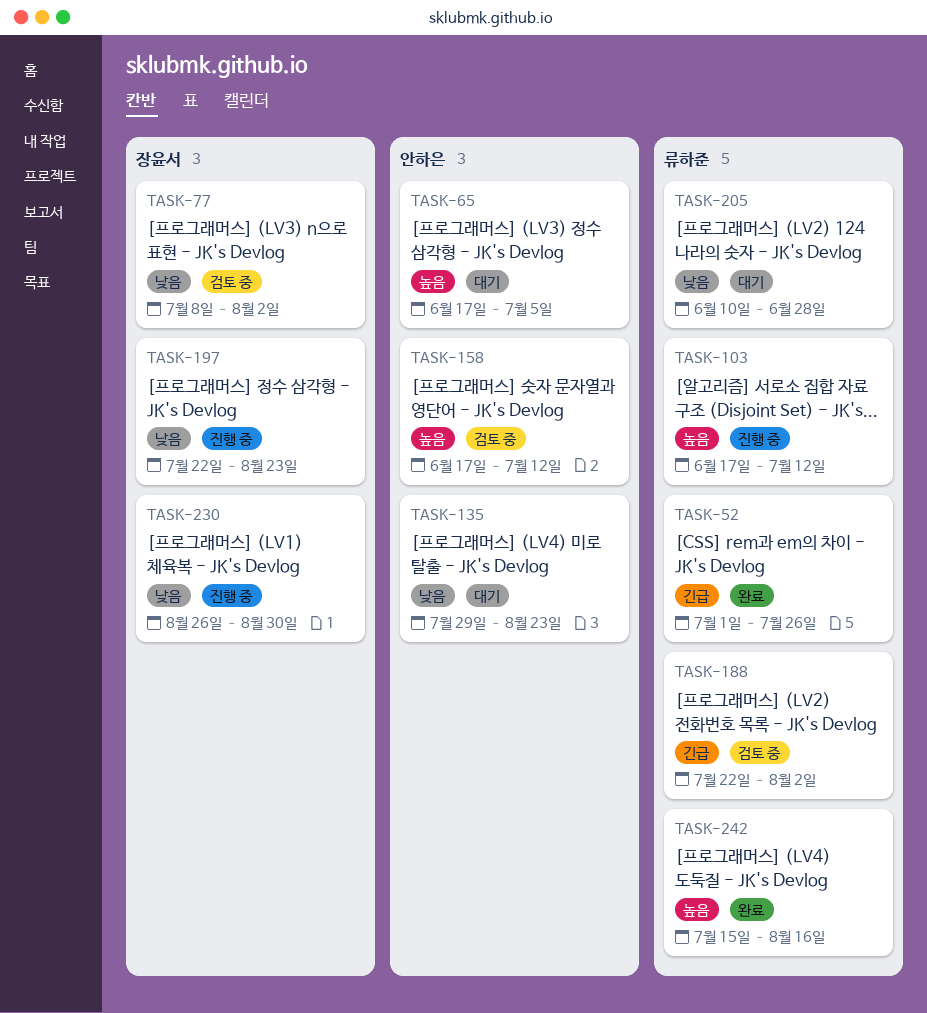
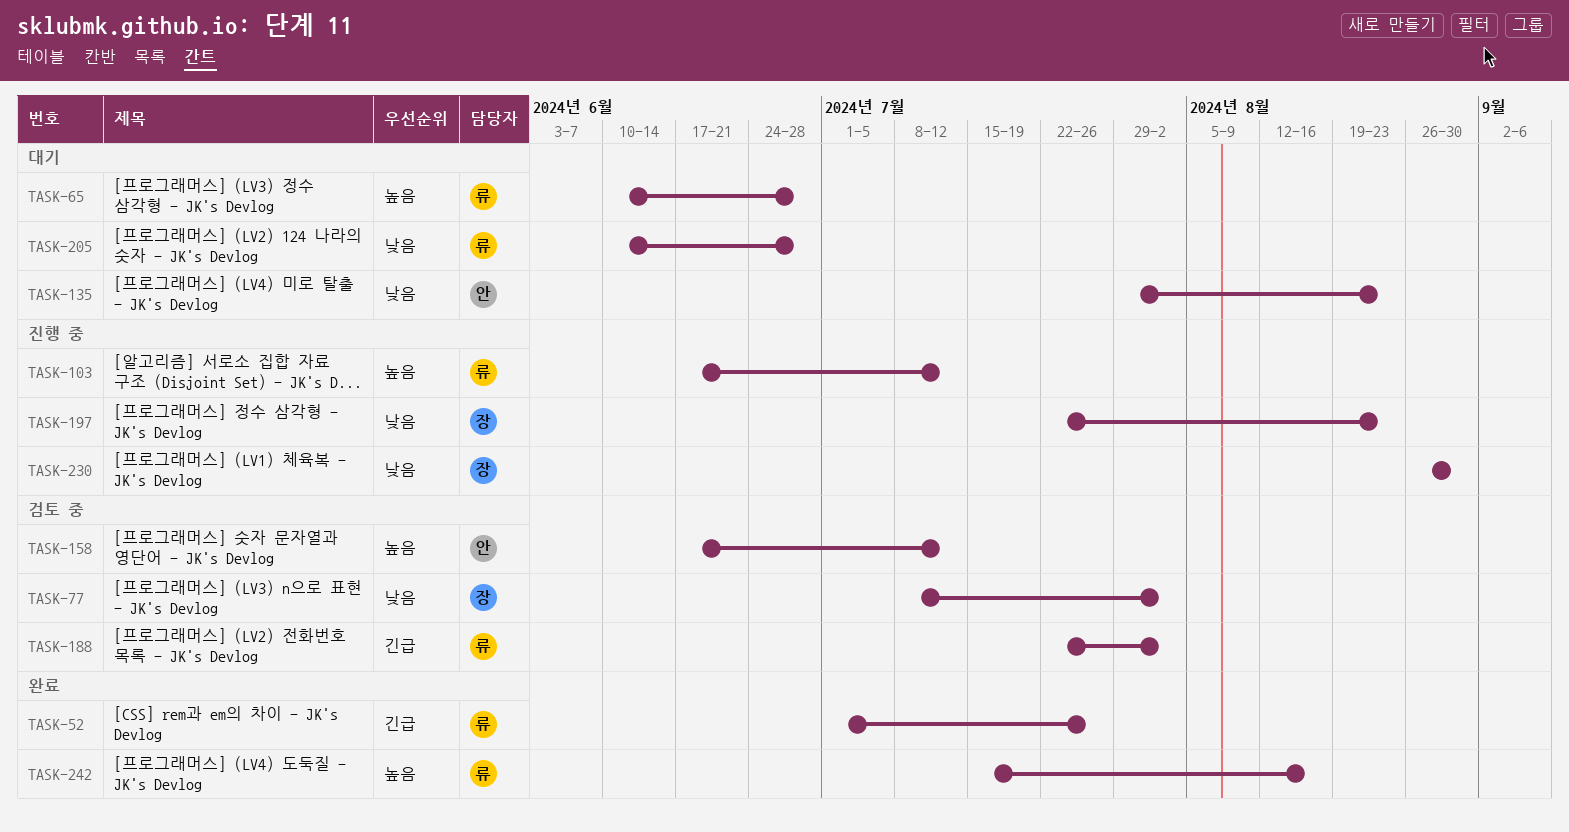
TASK-65, owner: 안하은 -> 류하준
TASK-65, start: Jun 17 -> Jun 10
TASK-65, due: Jul 5 -> Jun 28

